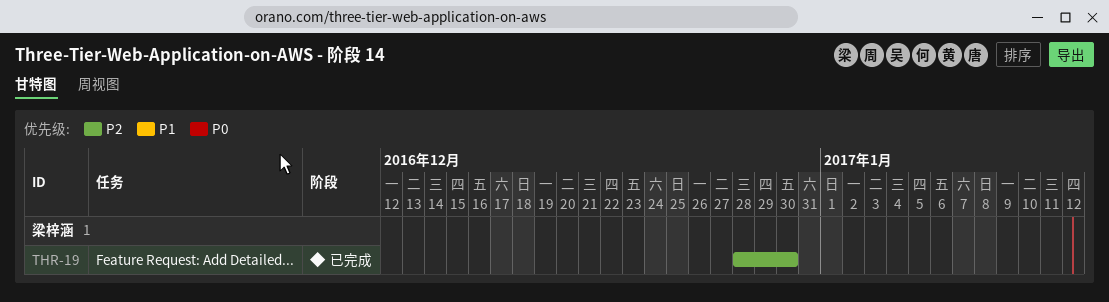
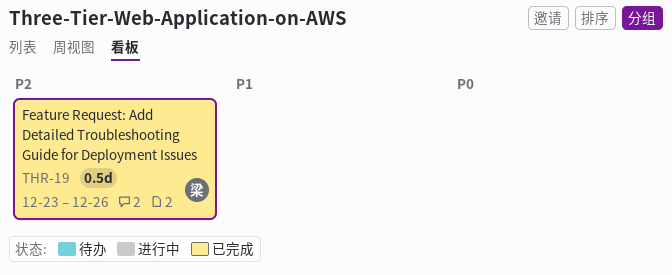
THR-19, start: Dec 28 -> Dec 23
THR-19, due: Dec 30 -> Dec 26

